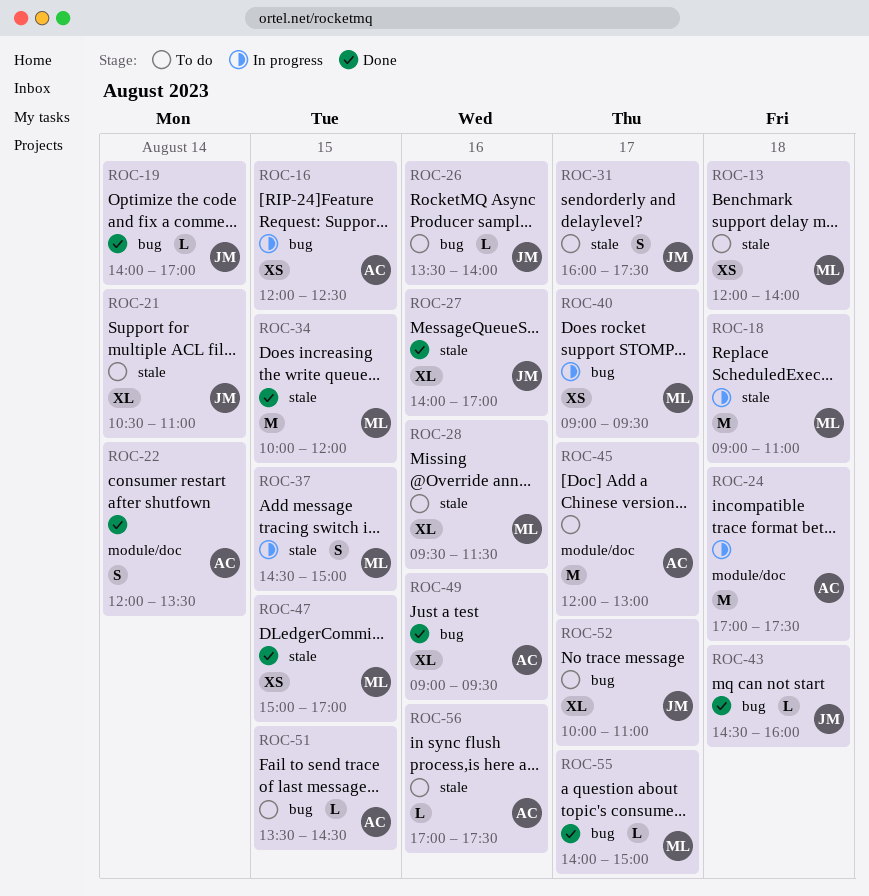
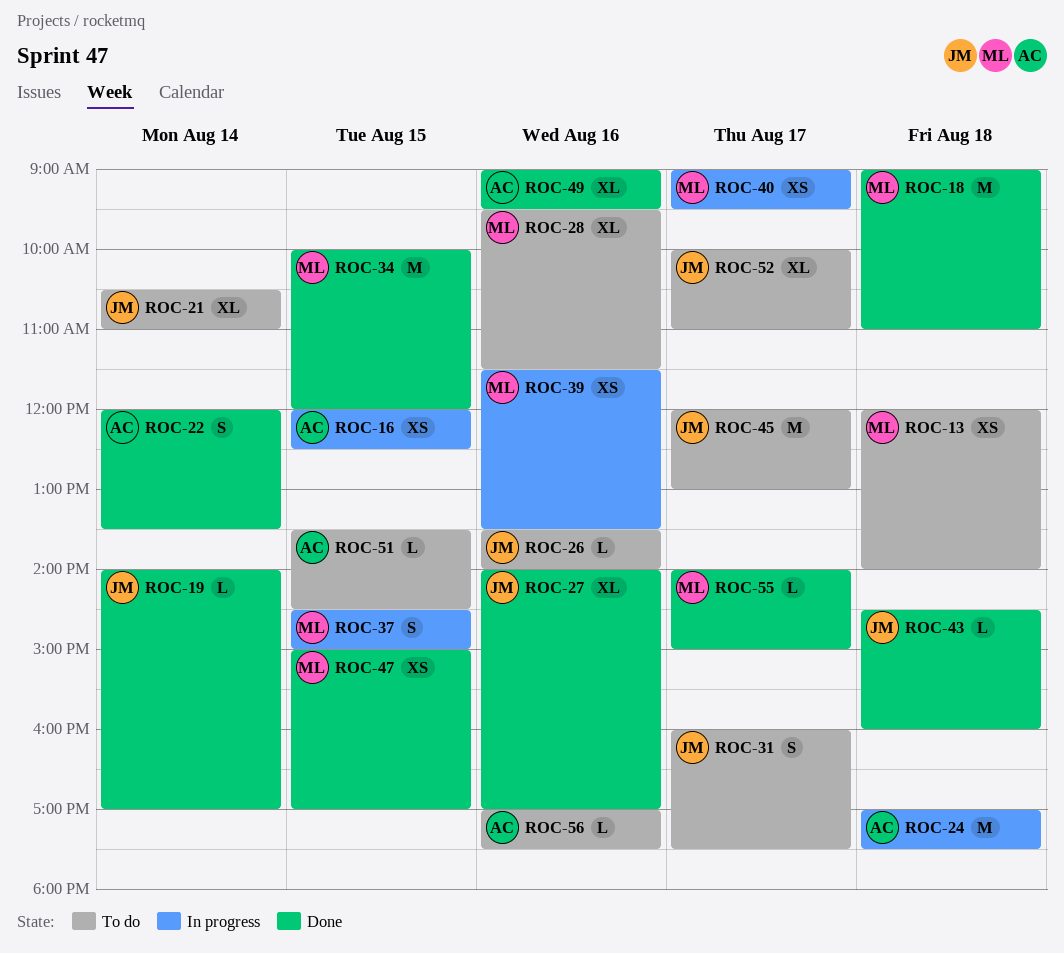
ROC-18, status: In progress -> Done
ROC-39: none -> present
ROC-45, owner: AC -> JM

